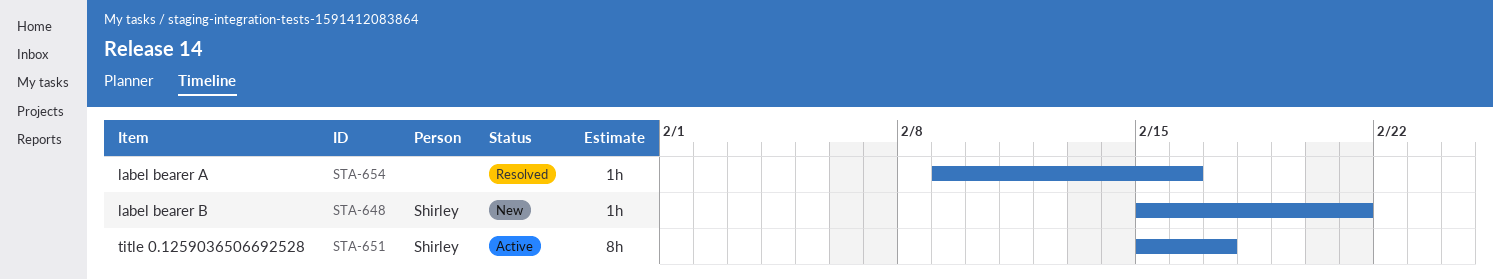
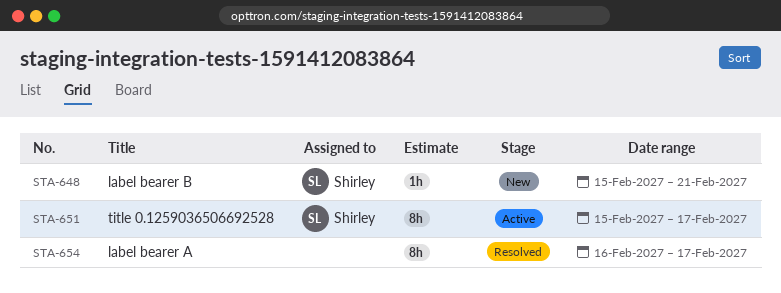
STA-654, estimate: 1h -> 8h
STA-654, start: Feb 9 -> Feb 16
STA-654, due: Feb 16 -> Feb 17

